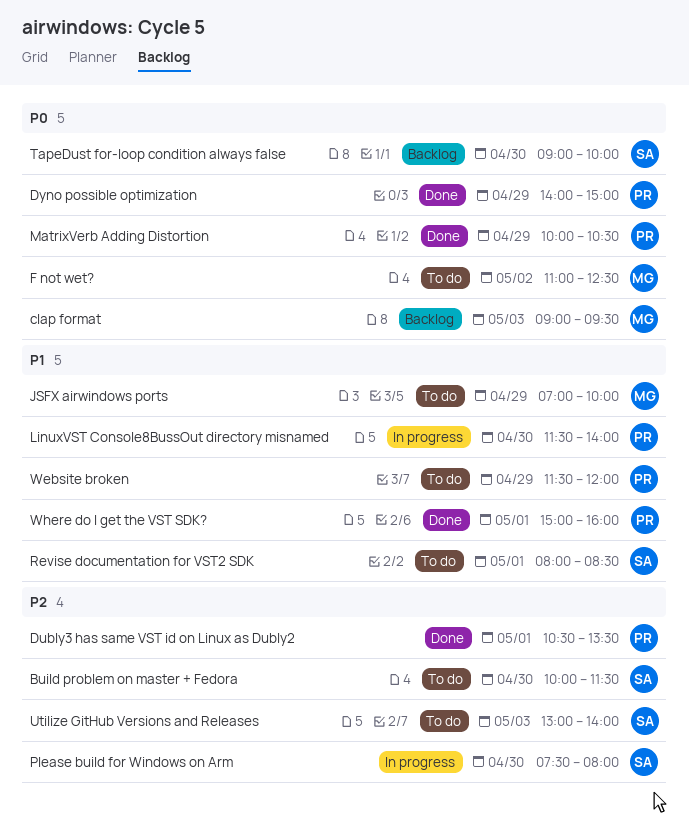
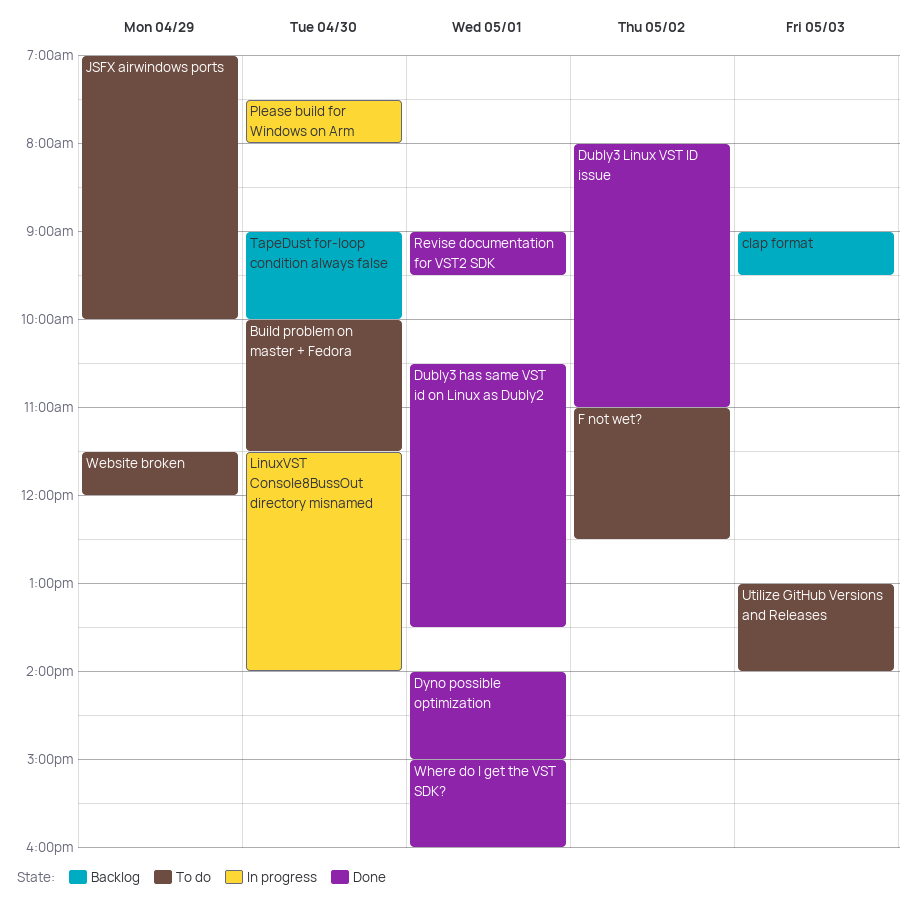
Dubly3 Linux VST ID issue: none -> present
Dyno possible optimization, day: Apr 29 -> May 1
MatrixVerb Adding Distortion: present -> none
Revise documentation for VST2 SDK, status: To do -> Done
Revise documentation for VST2 SDK, begins: 08:00 -> 09:00
Revise documentation for VST2 SDK, ends: 08:30 -> 09:30

